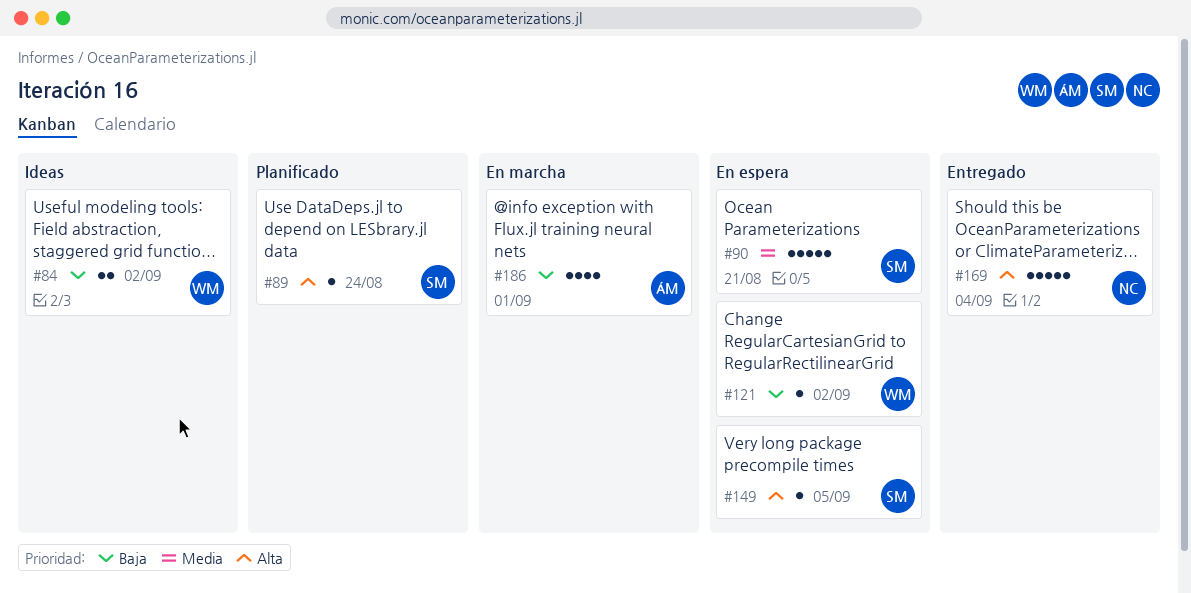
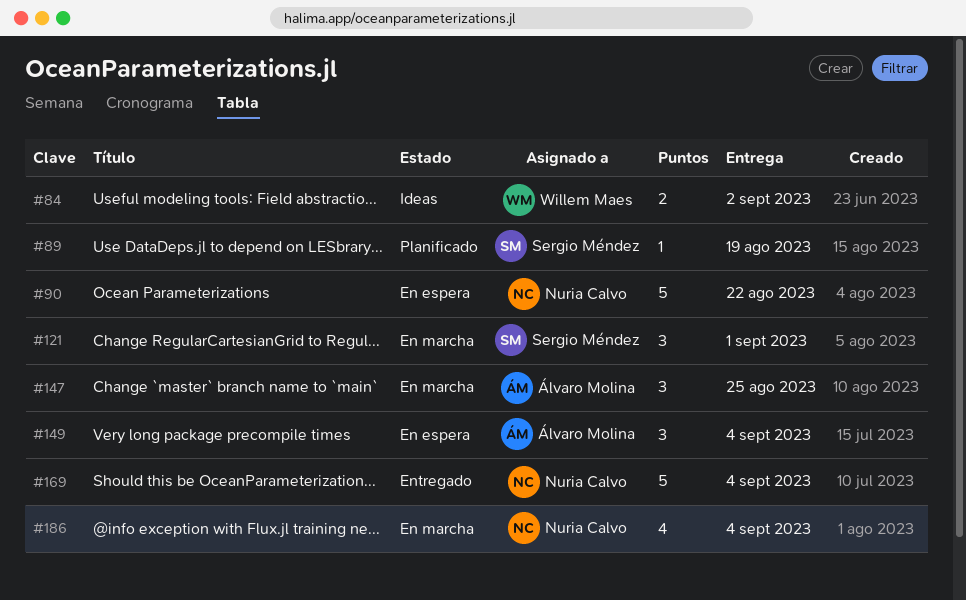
#89, due: Aug 24 -> Aug 19
#90, owner: Sergio Méndez -> Nuria Calvo
#90, due: Aug 21 -> Aug 22
#121, status: En espera -> En marcha
#121, owner: Willem Maes -> Sergio Méndez
#121, estimate: 1 -> 3
#121, due: Sep 2 -> Sep 1
#147: none -> present
#149, owner: Sergio Méndez -> Álvaro Molina
#149, estimate: 1 -> 3
#149, due: Sep 5 -> Sep 4
#186, owner: Álvaro Molina -> Nuria Calvo
#186, due: Sep 1 -> Sep 4

